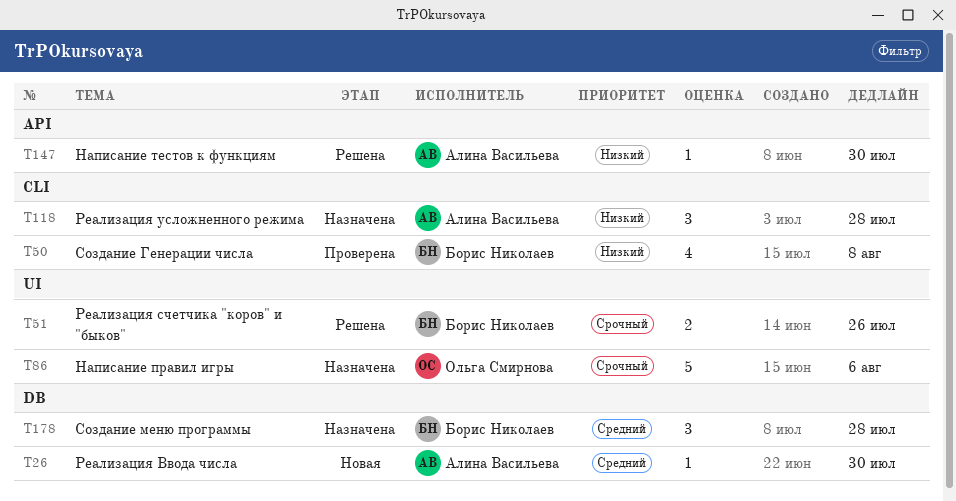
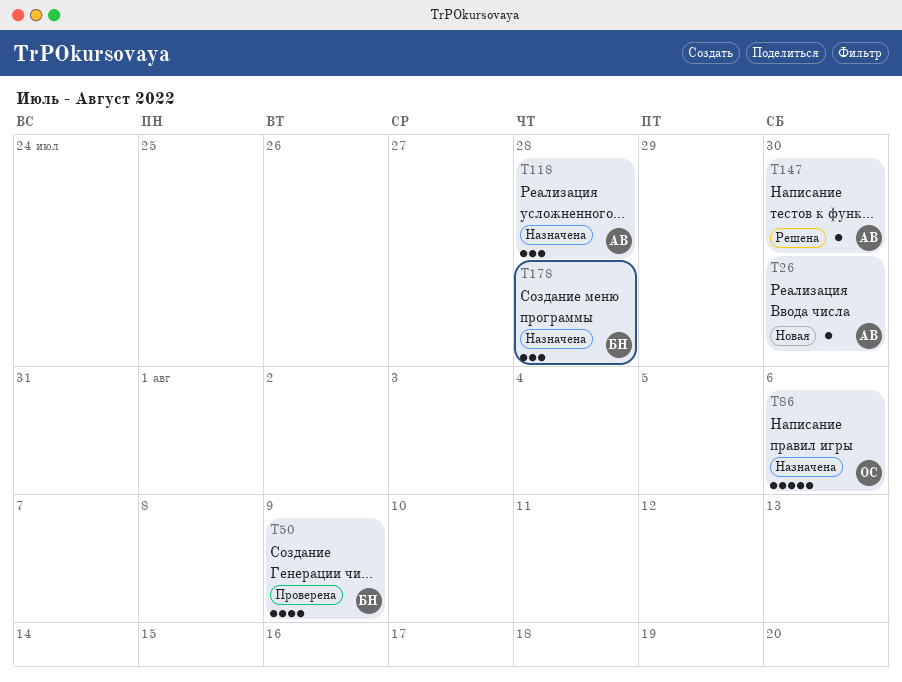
T50, due: Aug 8 -> Aug 9
T51: present -> none

